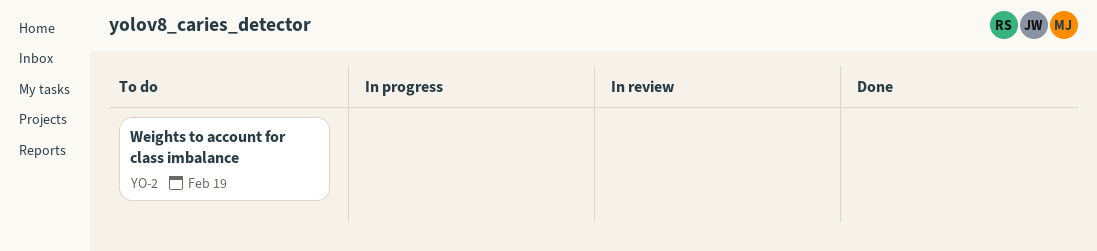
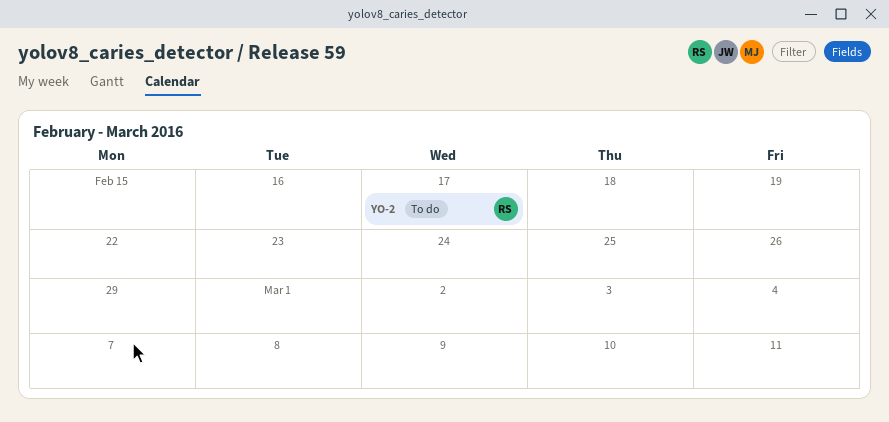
YO-2, due: Feb 19 -> Feb 17

